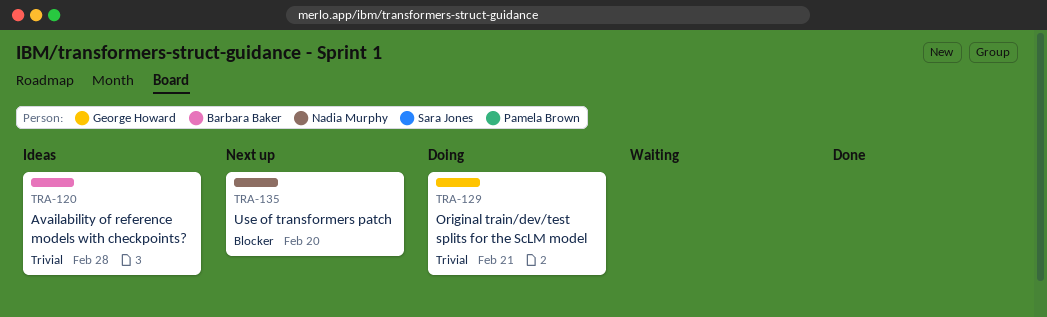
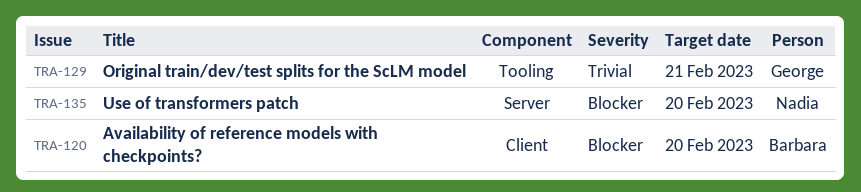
TRA-120, priority: Trivial -> Blocker
TRA-120, due: Feb 28 -> Feb 20

